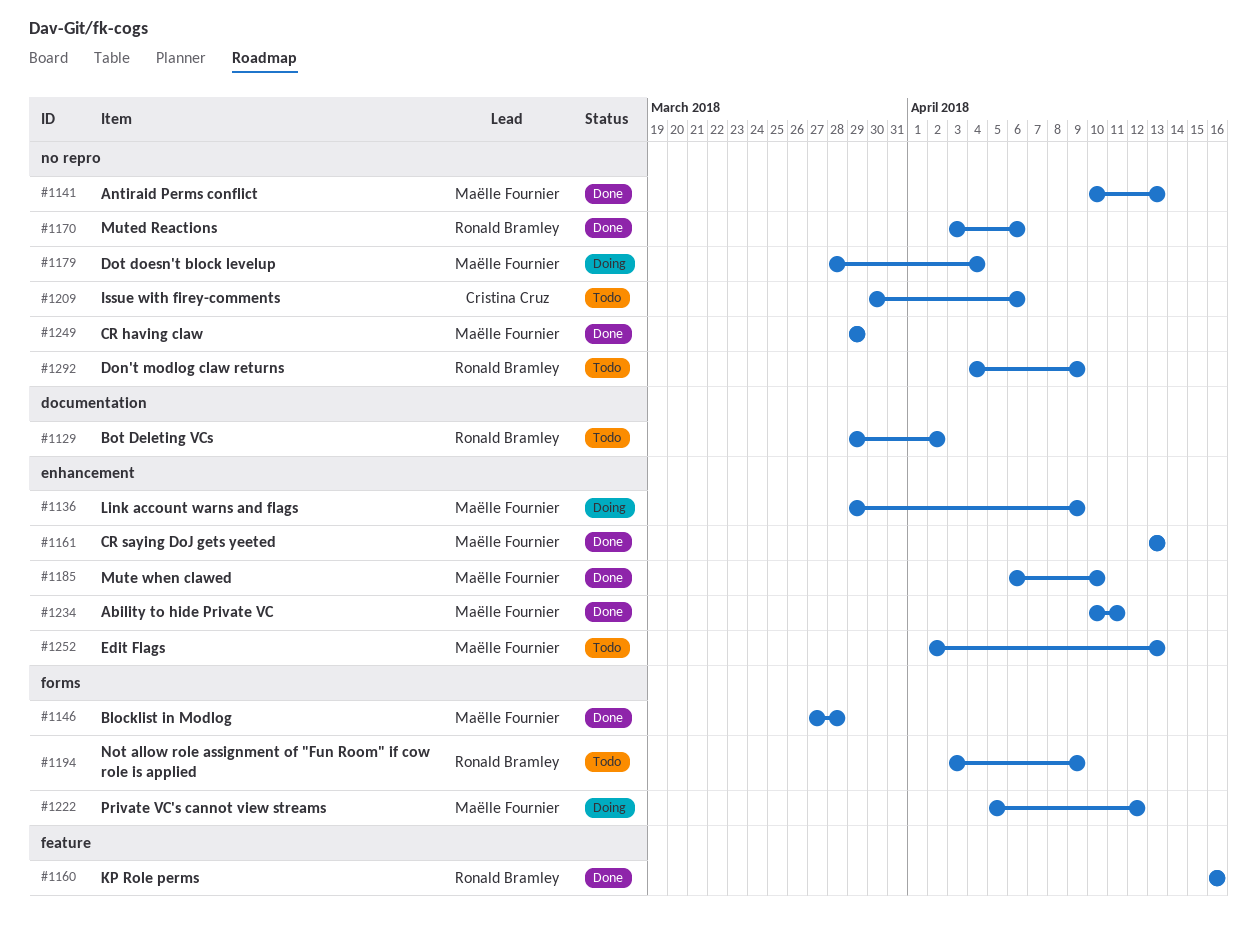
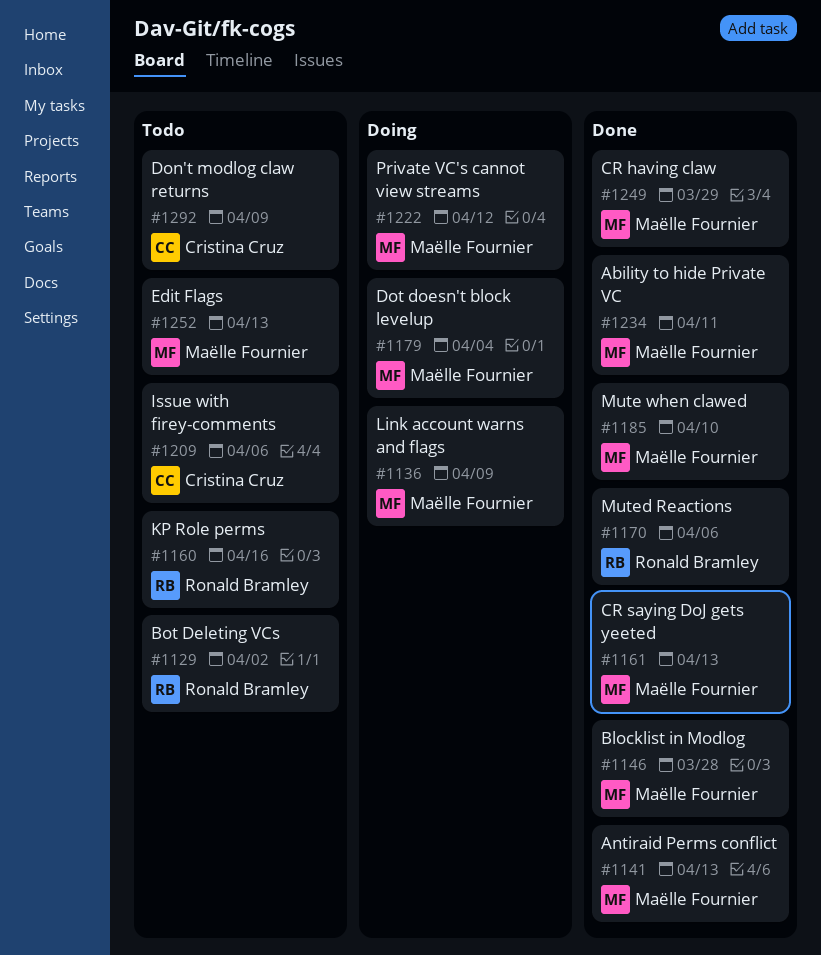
#1160, status: Done -> Todo
#1194: present -> none
#1292, owner: Ronald Bramley -> Cristina Cruz

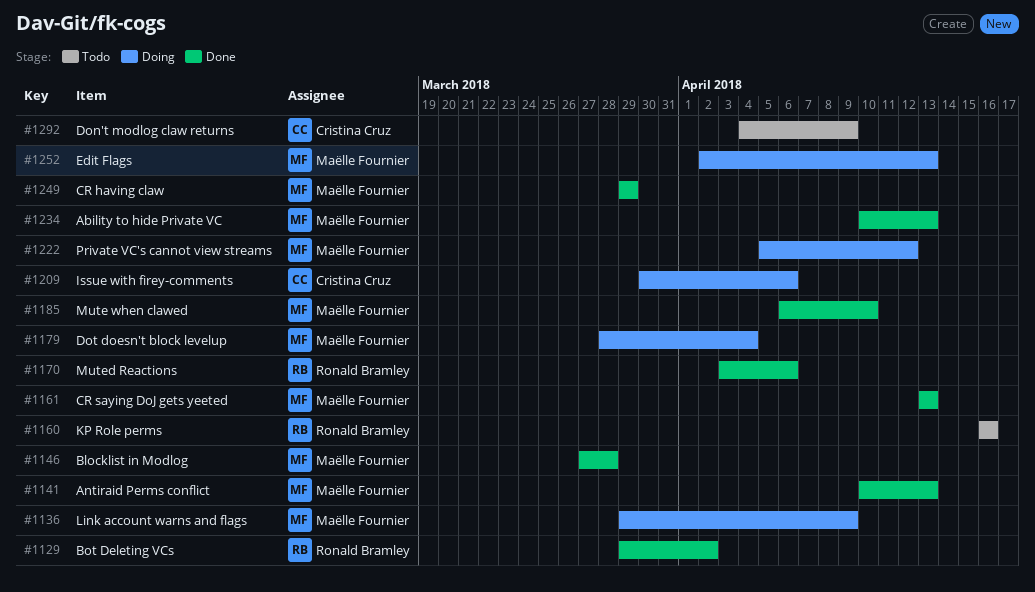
#1129, status: Todo -> Done
#1209, status: Todo -> Doing
#1234, due: Apr 11 -> Apr 13
#1252, status: Todo -> Doing

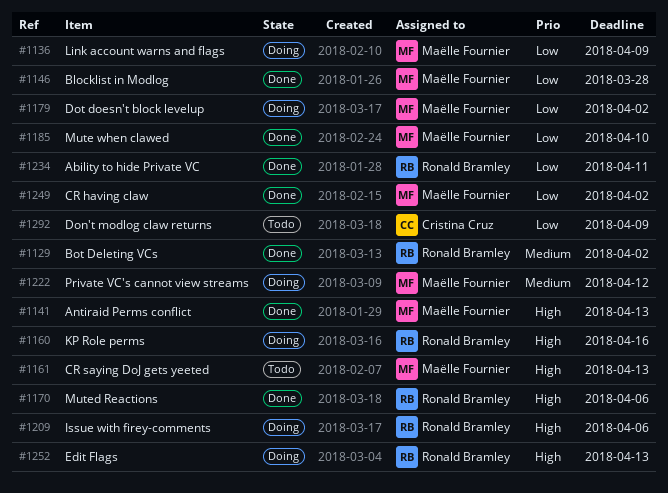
#1160, status: Todo -> Doing
#1161, status: Done -> Todo
#1179, due: Apr 4 -> Apr 2
#1209, owner: Cristina Cruz -> Ronald Bramley
#1234, owner: Maëlle Fournier -> Ronald Bramley
#1234, due: Apr 13 -> Apr 11
#1249, due: Mar 29 -> Apr 2
#1252, owner: Maëlle Fournier -> Ronald Bramley

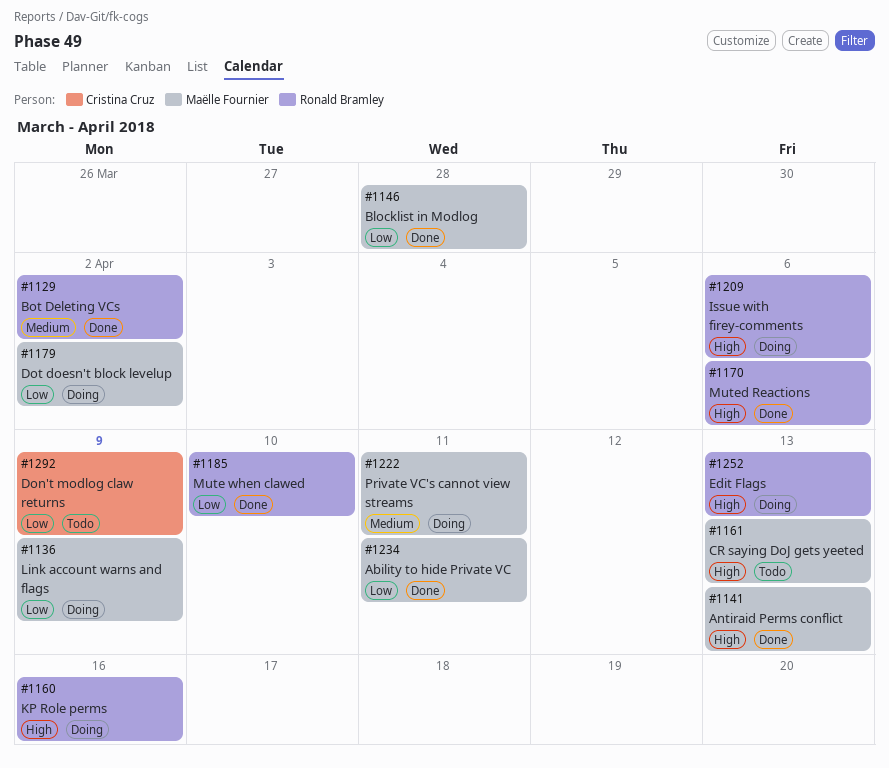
#1185, owner: Maëlle Fournier -> Ronald Bramley
#1222, due: Apr 12 -> Apr 11
#1234, owner: Ronald Bramley -> Maëlle Fournier
#1249: present -> none

